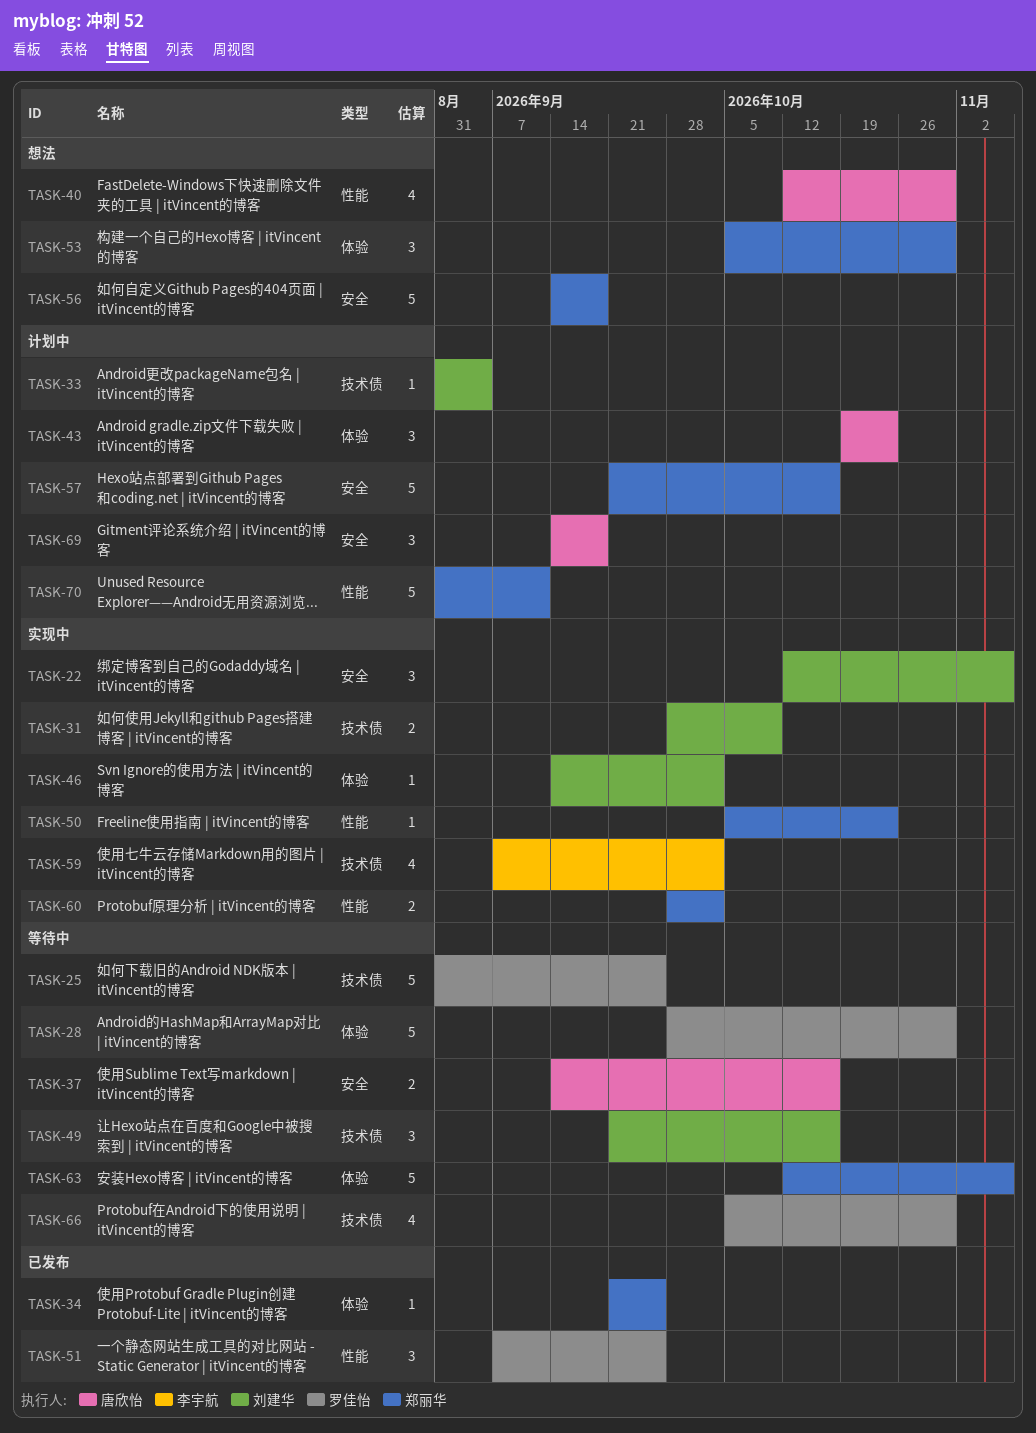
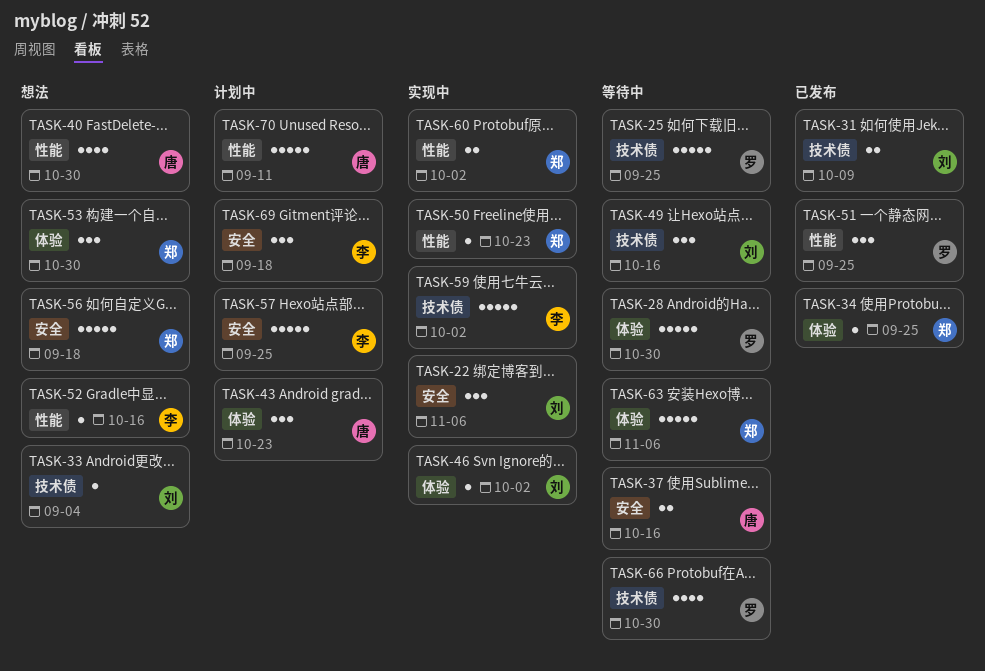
TASK-31, status: 实现中 -> 已发布
TASK-33, status: 计划中 -> 想法
TASK-52: none -> present
TASK-57, owner: 郑丽华 -> 李宇航
TASK-57, due: Oct 16 -> Sep 25
TASK-59, estimate: 4 -> 5
TASK-69, owner: 唐欣怡 -> 李宇航
TASK-70, owner: 郑丽华 -> 唐欣怡

